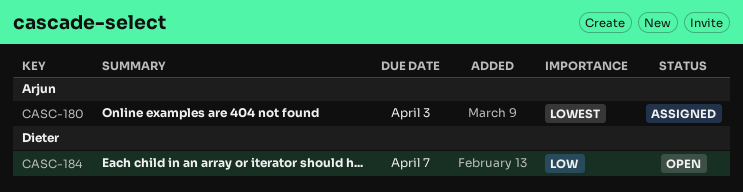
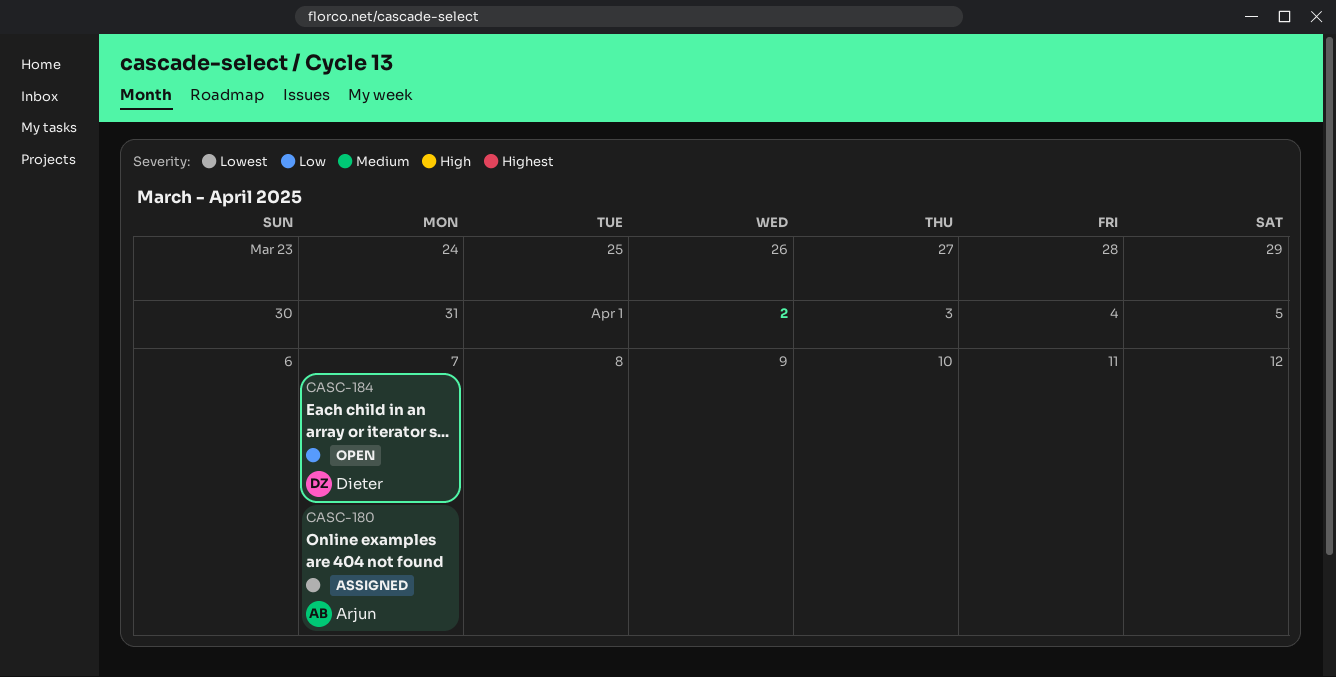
CASC-180, due: Apr 3 -> Apr 7

